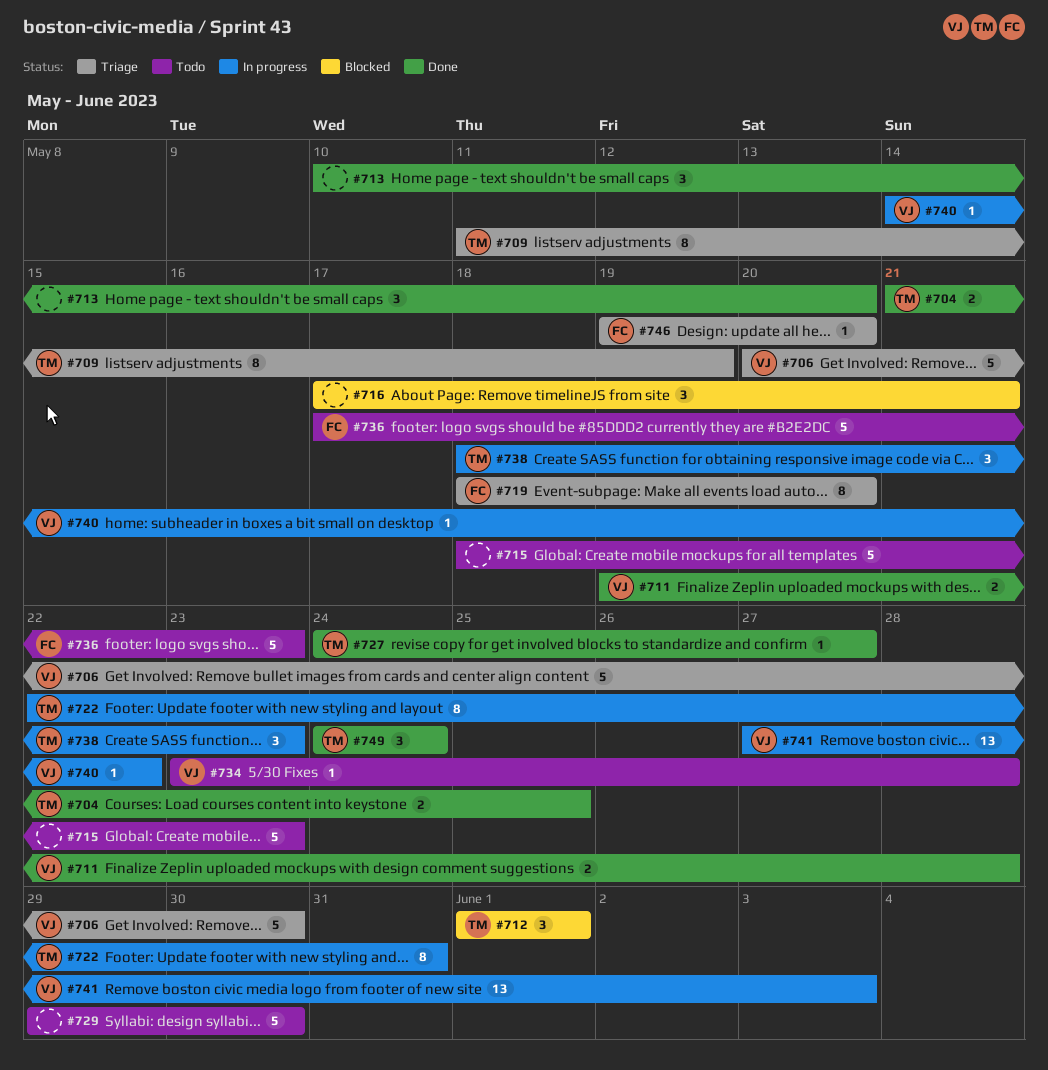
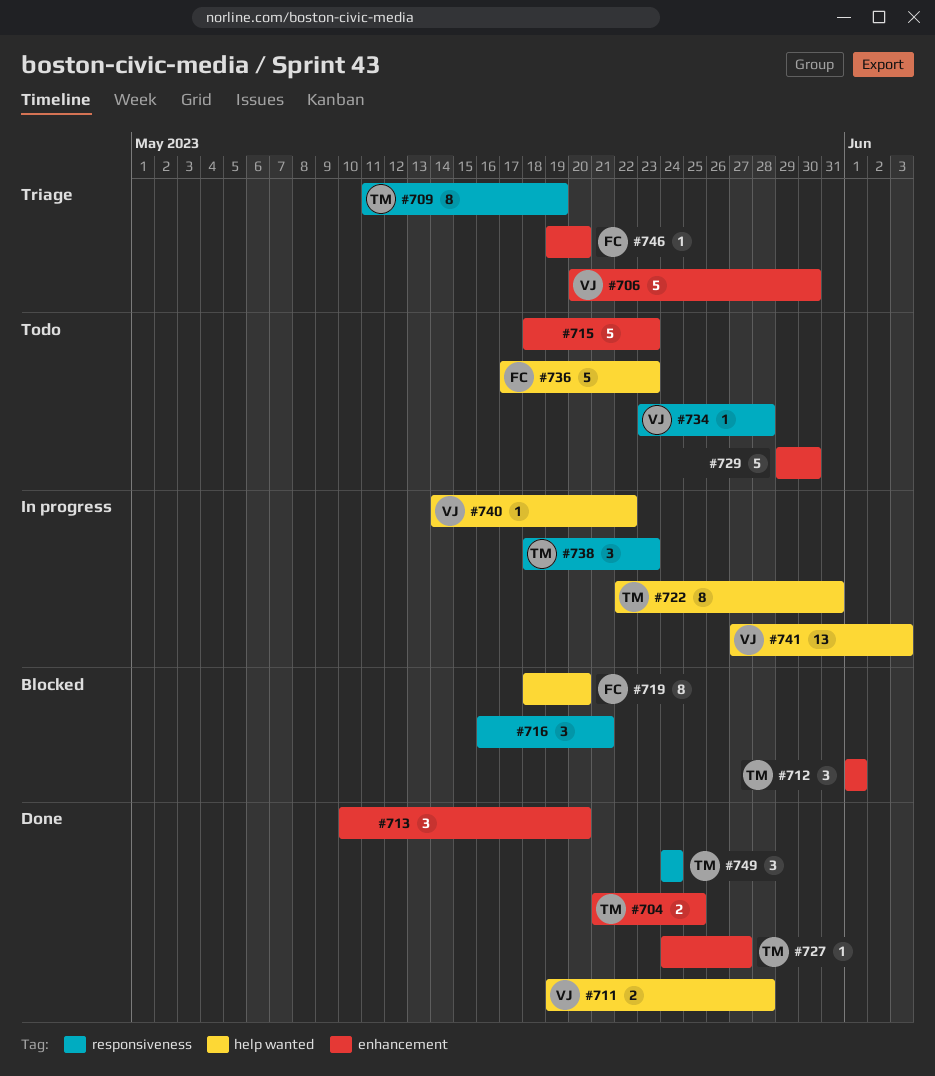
#716, start: May 17 -> May 16
#719, status: Triage -> Blocked

